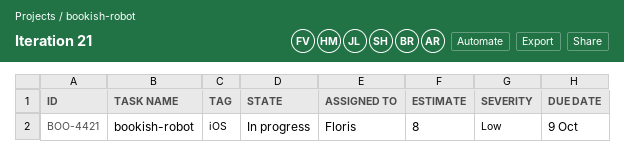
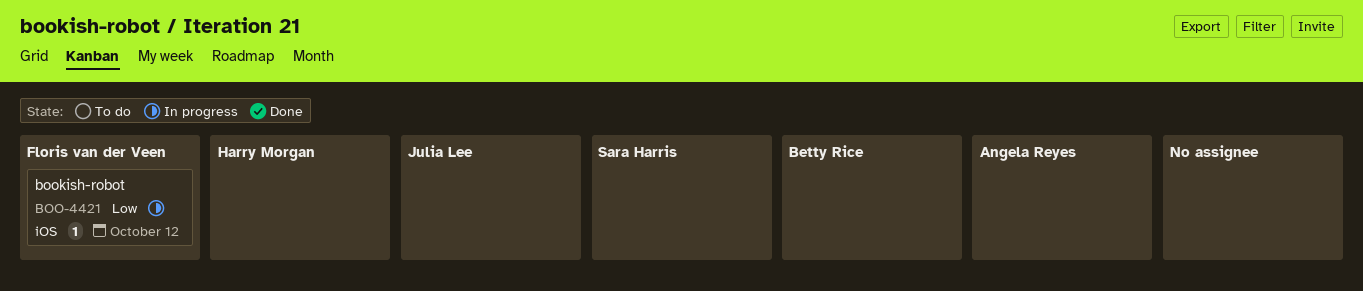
BOO-4421, estimate: 8 -> 1
BOO-4421, due: Oct 9 -> Oct 12

